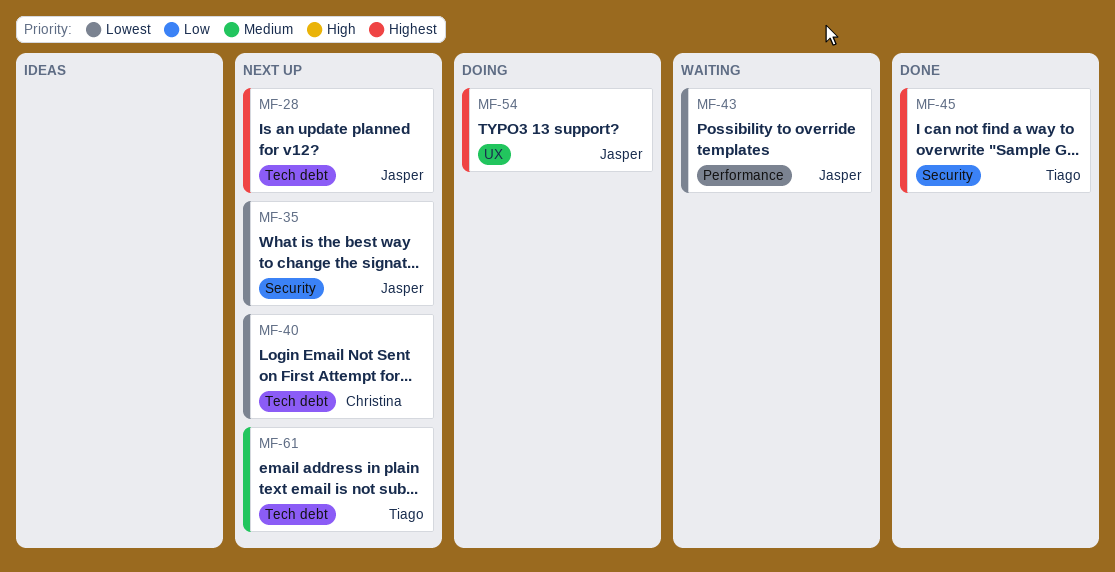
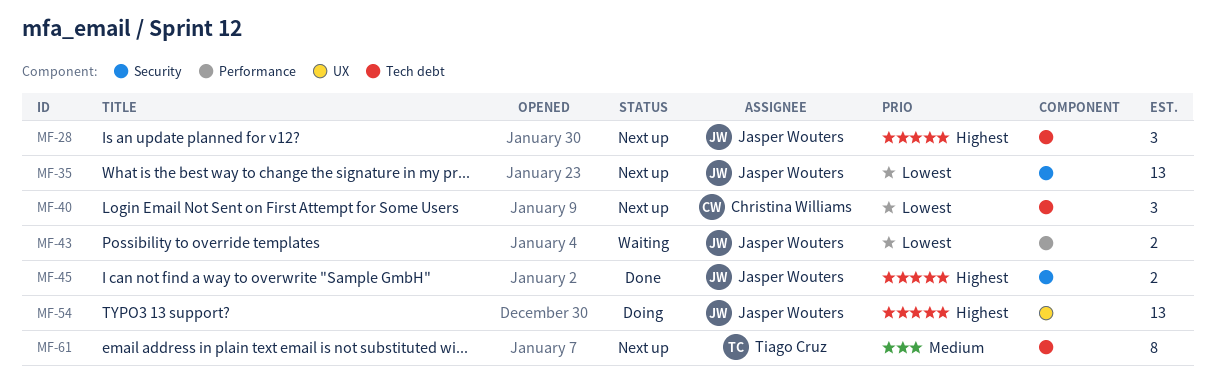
MF-45, owner: Tiago Cruz -> Jasper Wouters

